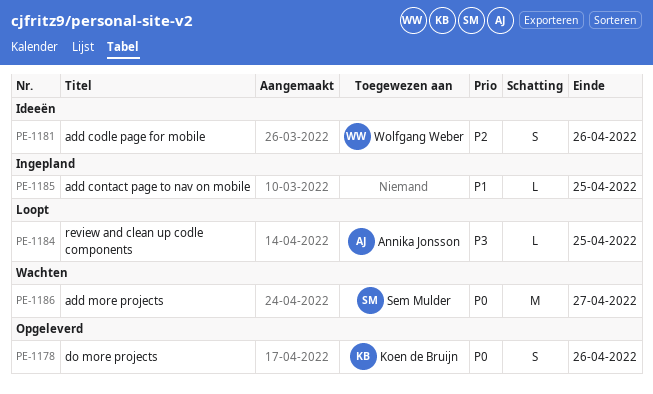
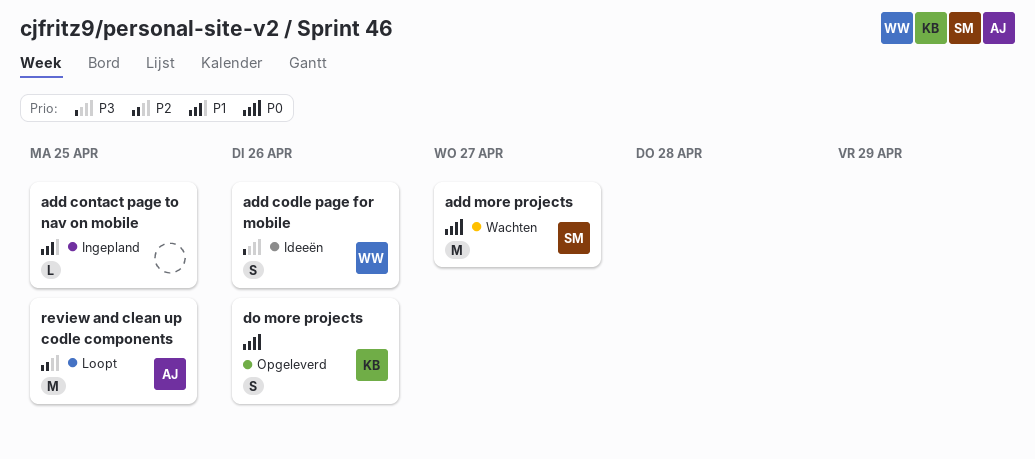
add codle page for mobile, priority: P2 -> P3
review and clean up codle components, priority: P3 -> P2
review and clean up codle components, estimate: L -> M

